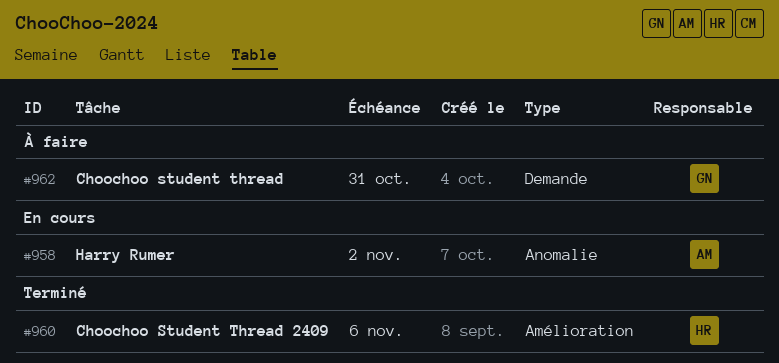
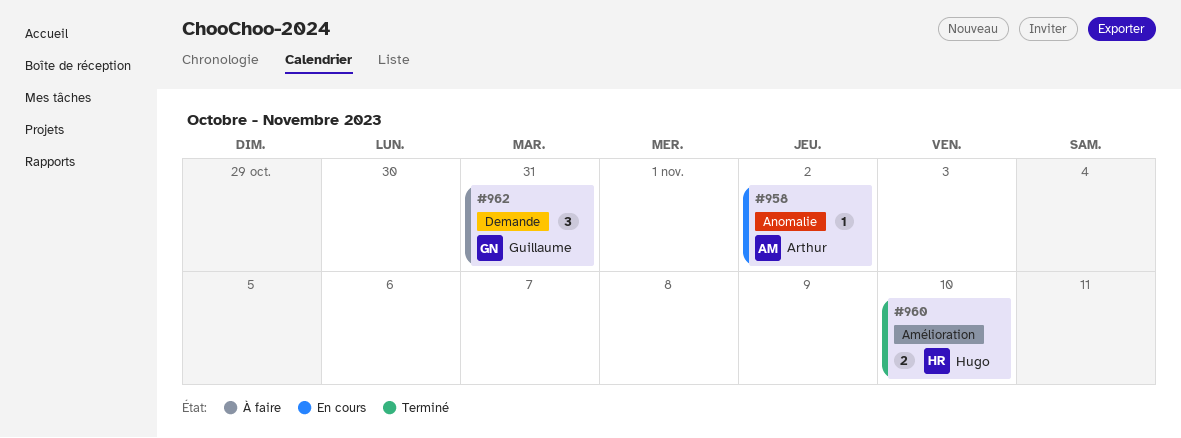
#960, due: Nov 6 -> Nov 10

